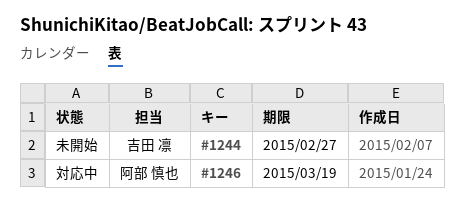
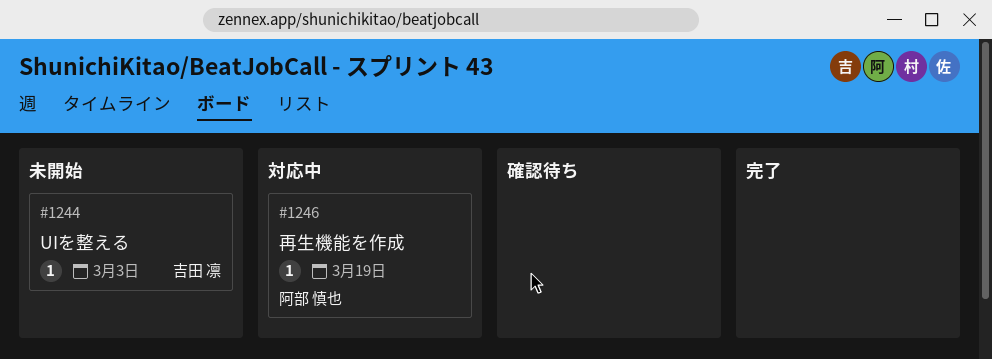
#1244, due: Feb 27 -> Mar 3

